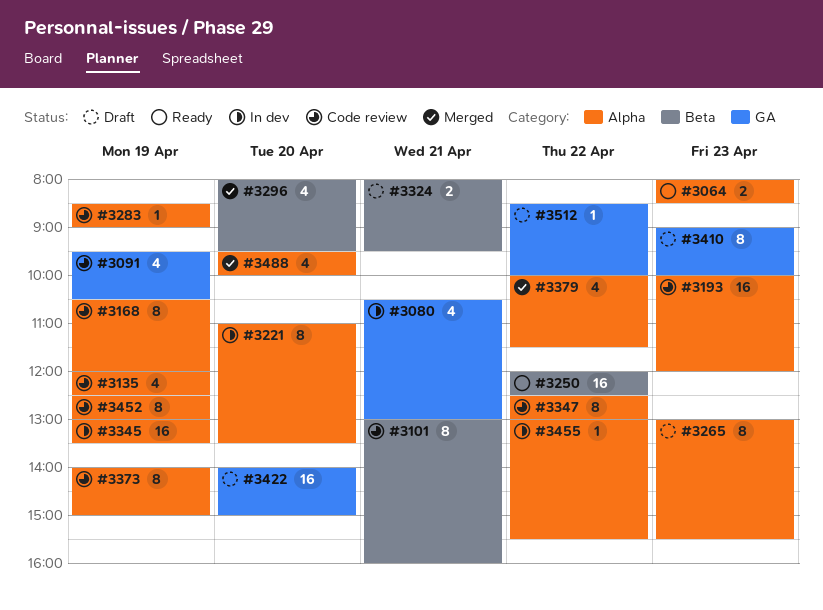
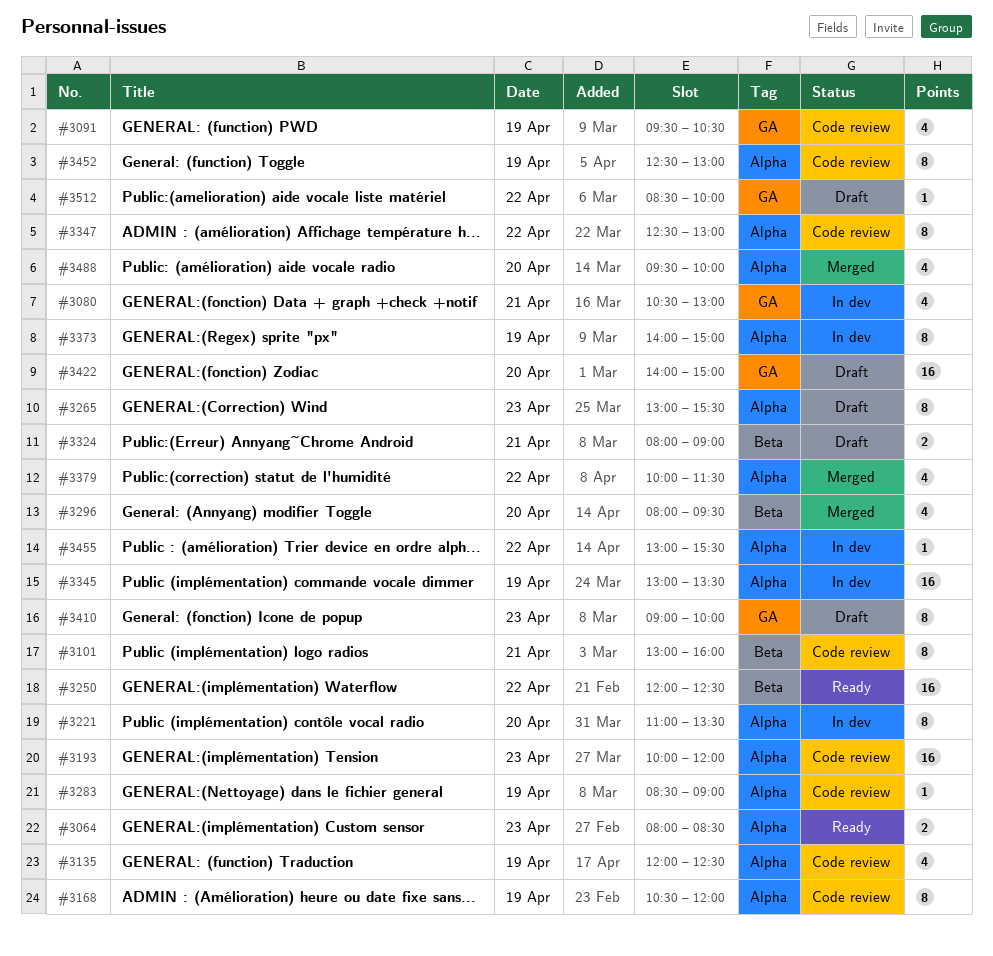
#3324, ends: 09:30 -> 09:00
#3373, status: Code review -> In dev

